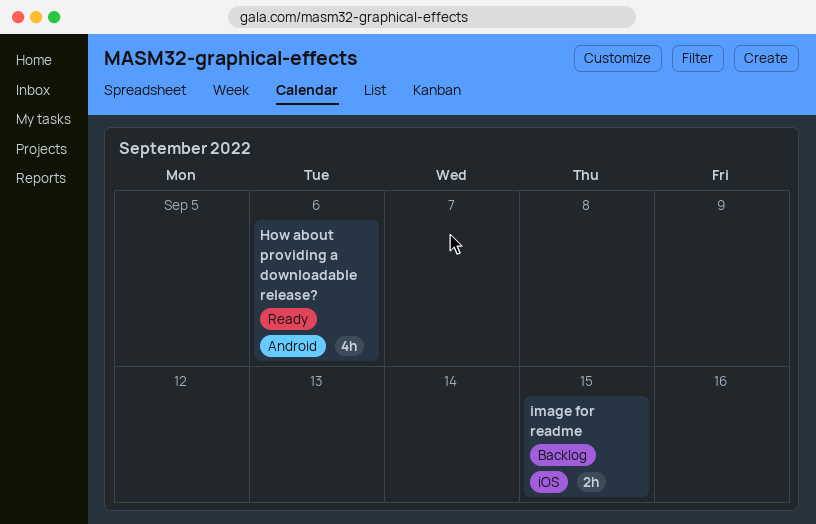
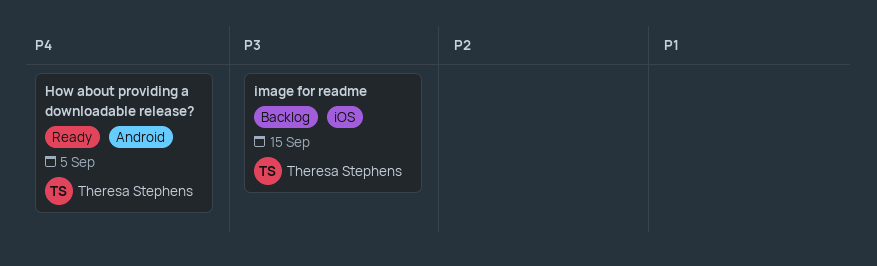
How about providing a downloadable release?, due: Sep 6 -> Sep 5

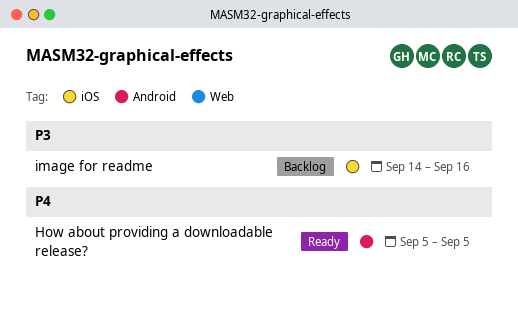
image for readme, due: Sep 15 -> Sep 16

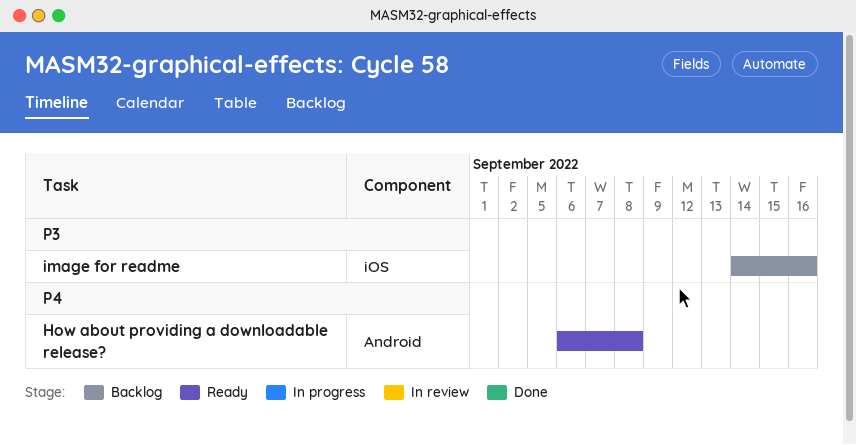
How about providing a downloadable release?, start: Sep 5 -> Sep 6
How about providing a downloadable release?, due: Sep 5 -> Sep 8

